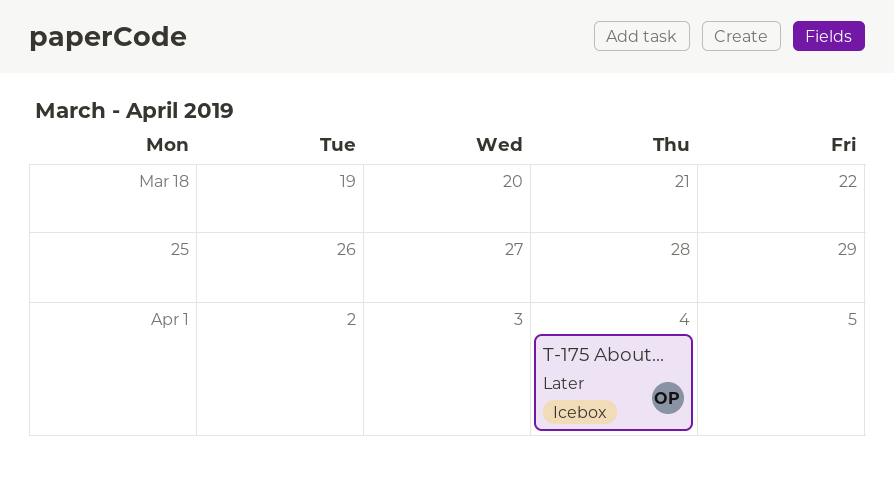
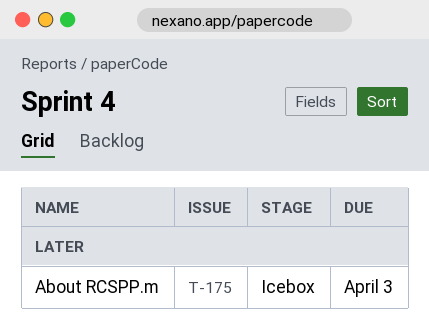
T-175, due: Apr 4 -> Apr 3

